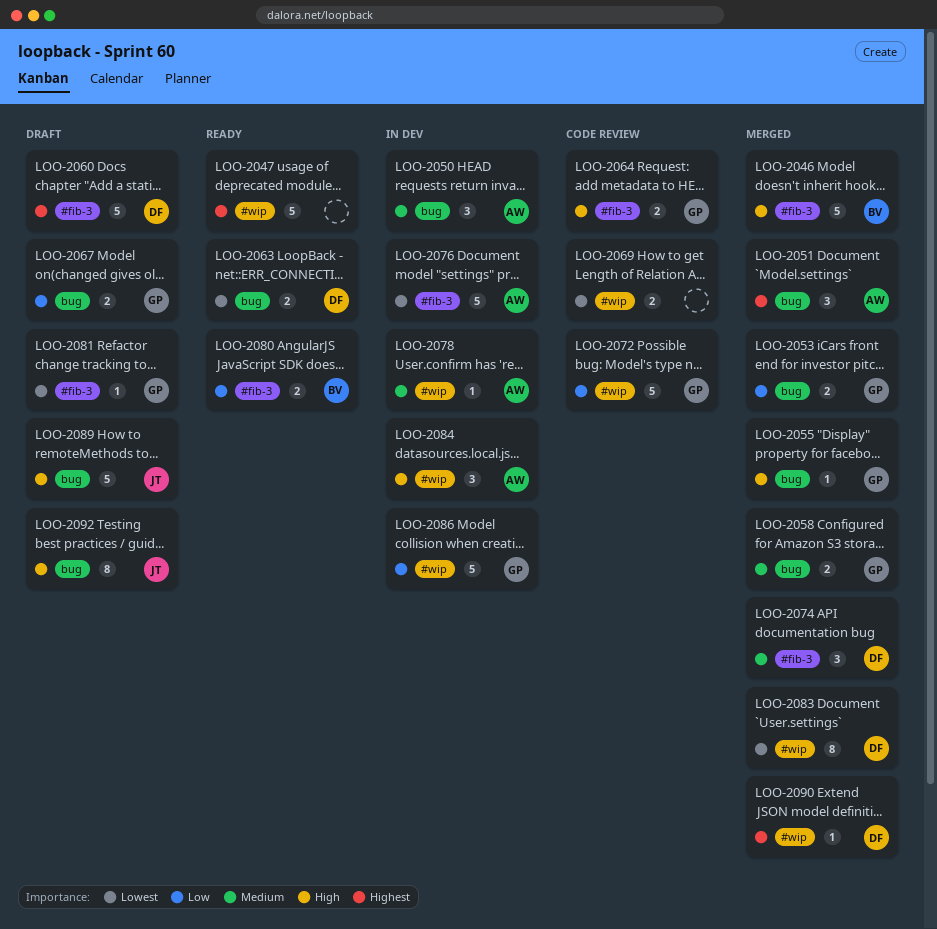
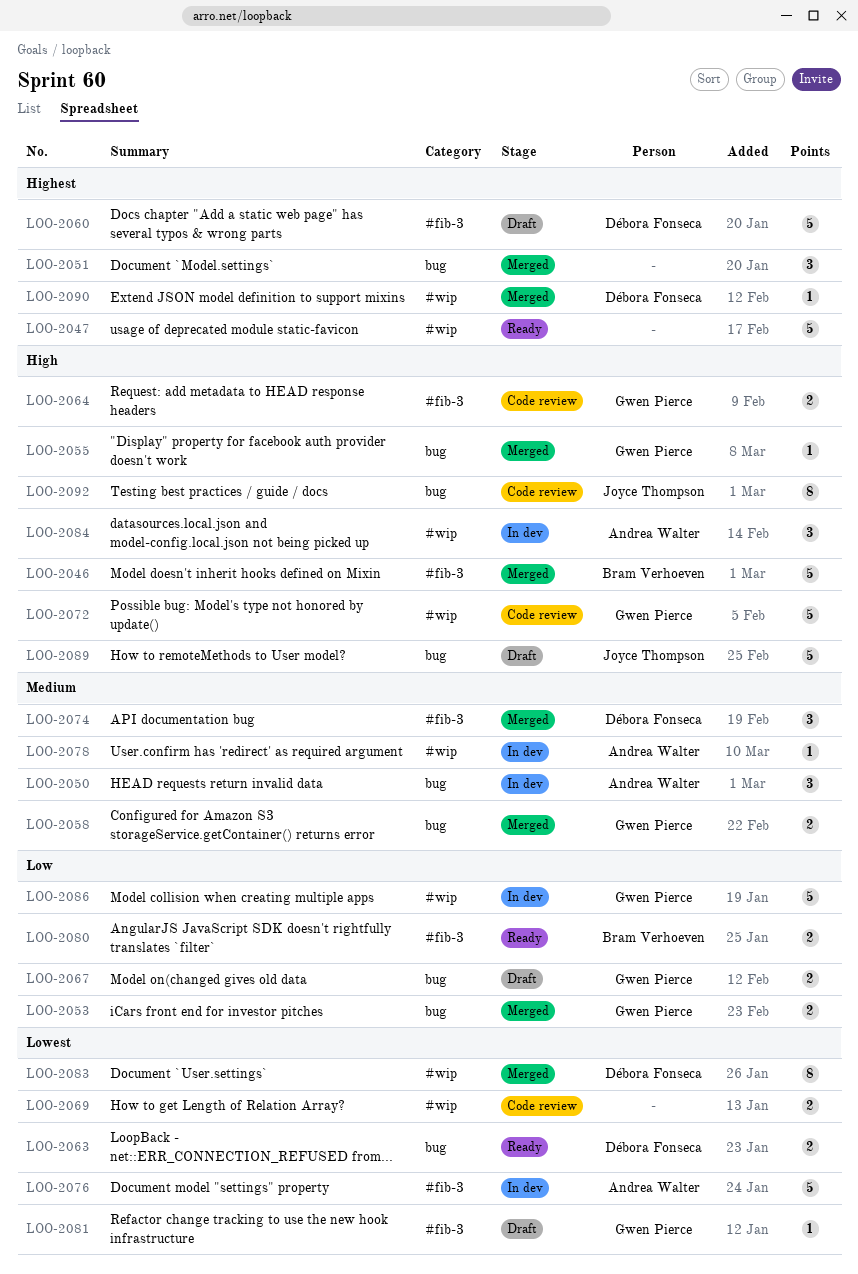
LOO-2051, owner: Andrea Walter -> none
LOO-2072, priority: Low -> High
LOO-2092, status: Draft -> Code review

